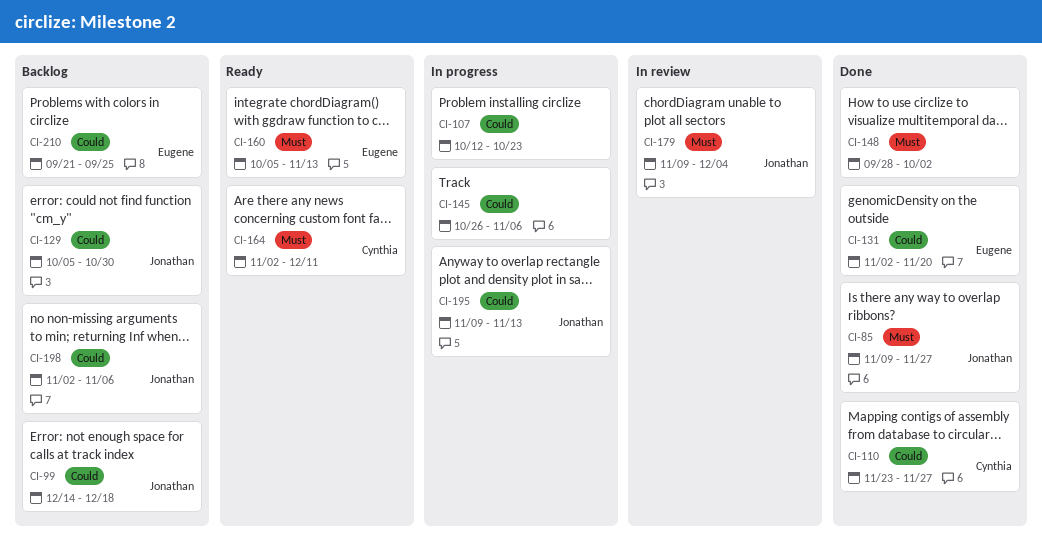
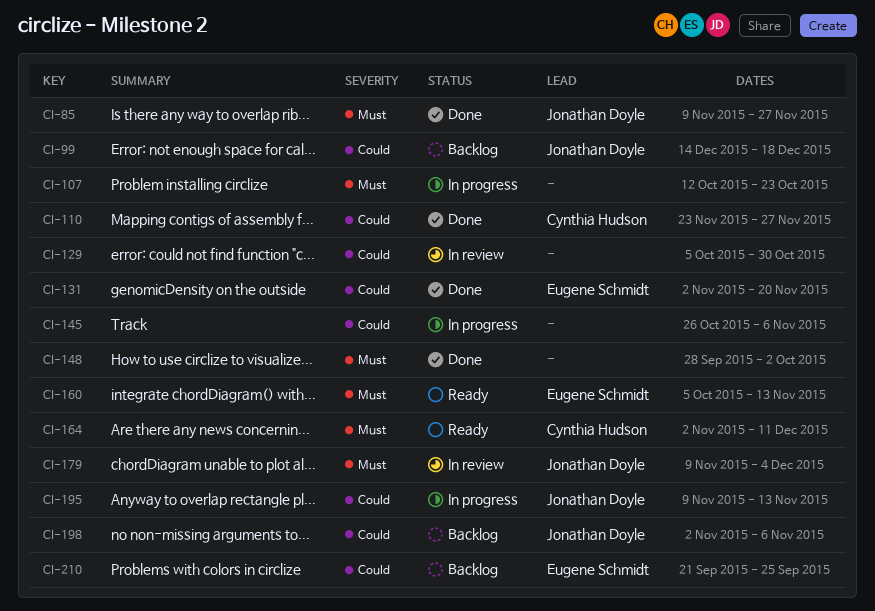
CI-107, priority: Could -> Must
CI-129, status: Backlog -> In review
CI-129, owner: Jonathan Doyle -> none

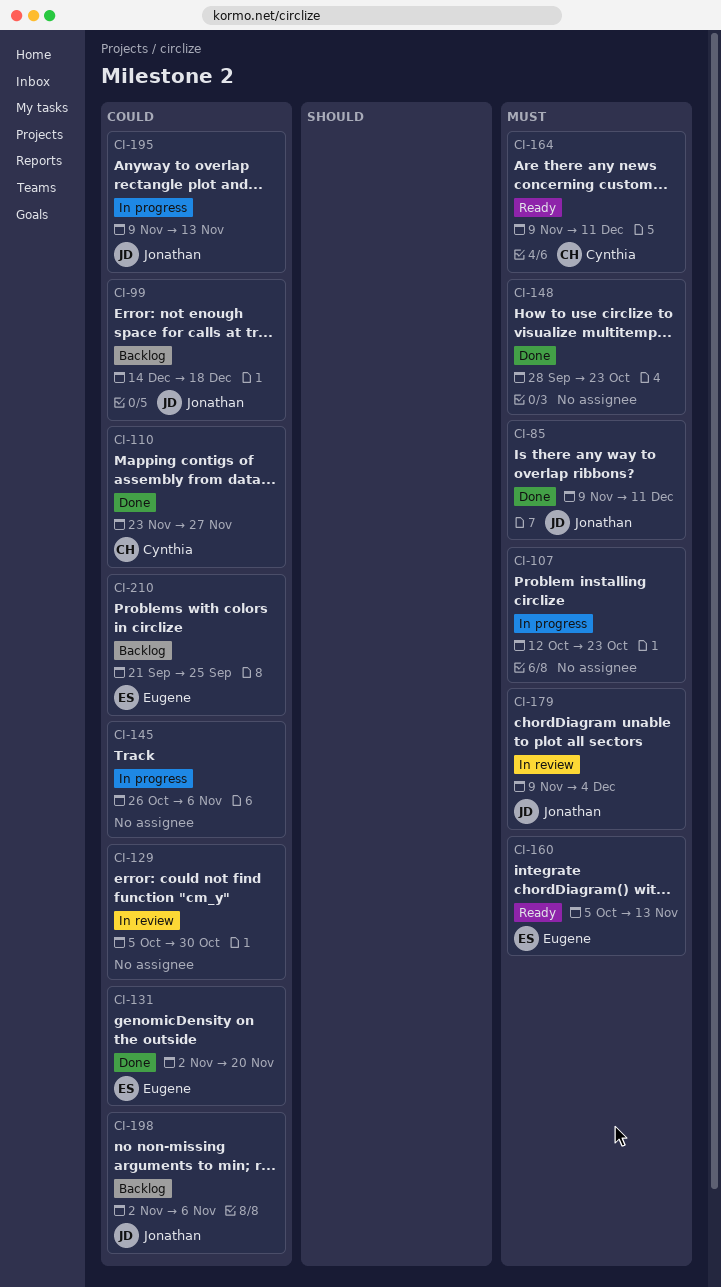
CI-85, due: Nov 27 -> Dec 11
CI-148, due: Oct 2 -> Oct 23
CI-164, start: Nov 2 -> Nov 9

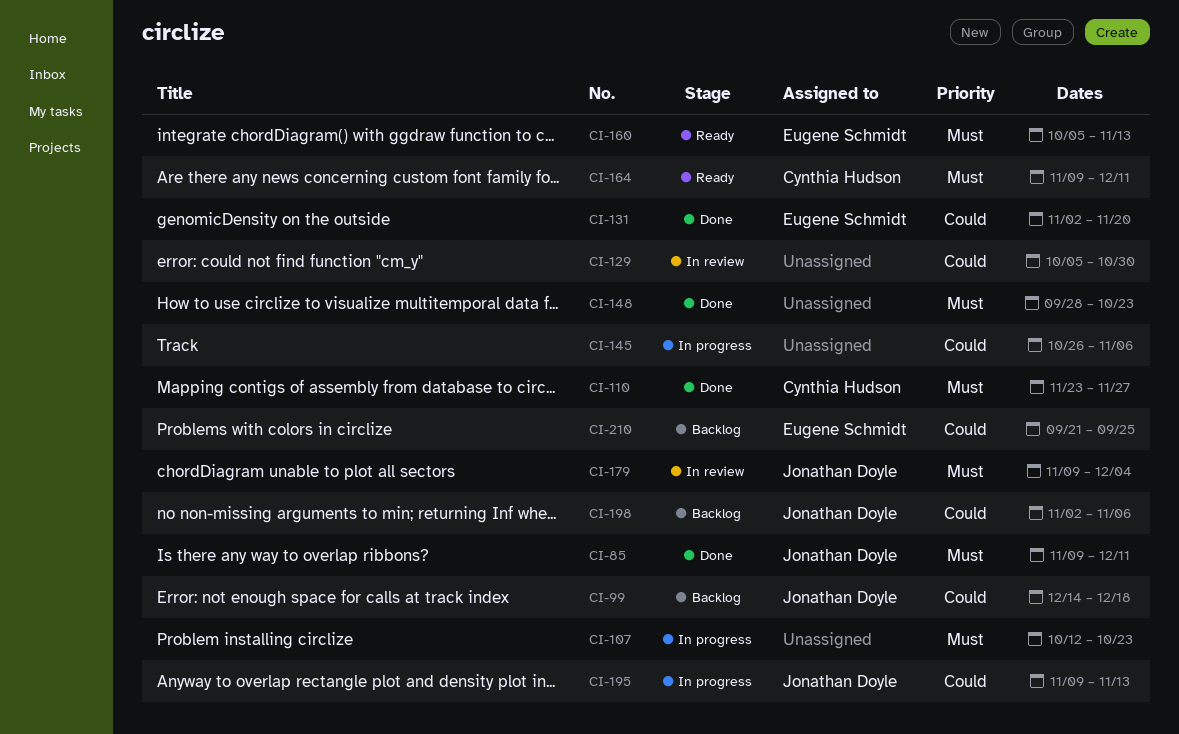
CI-110, priority: Could -> Must

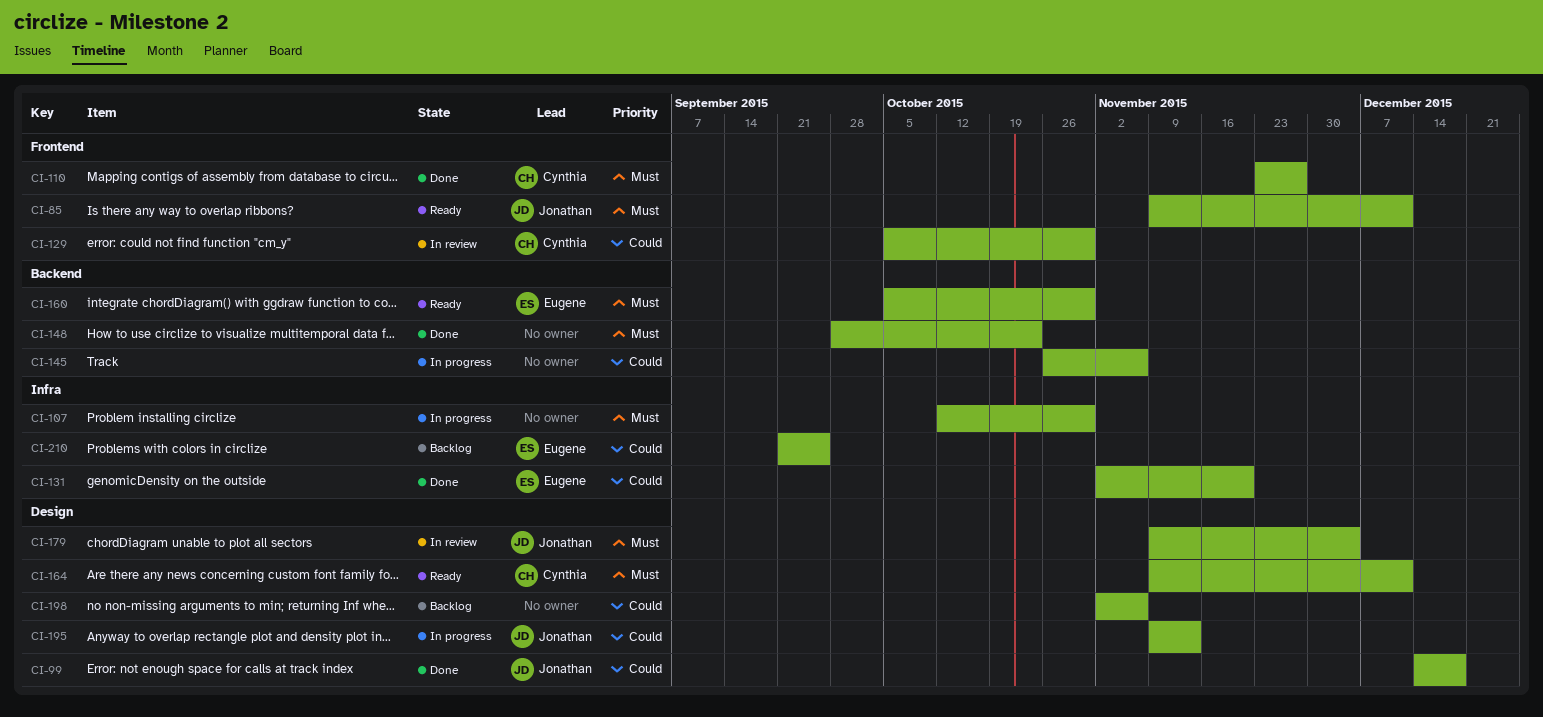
CI-85, status: Done -> Ready
CI-99, status: Backlog -> Done
CI-107, due: Oct 23 -> Oct 30
CI-129, owner: none -> Cynthia Hudson
CI-160, due: Nov 13 -> Oct 30
CI-198, owner: Jonathan Doyle -> none

